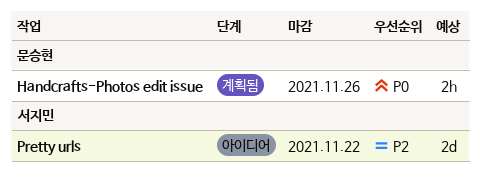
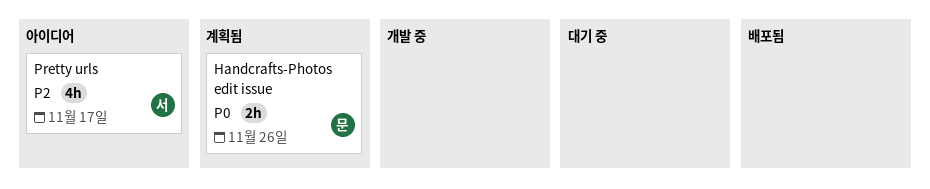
Pretty urls, estimate: 2d -> 4h
Pretty urls, due: Nov 22 -> Nov 17

